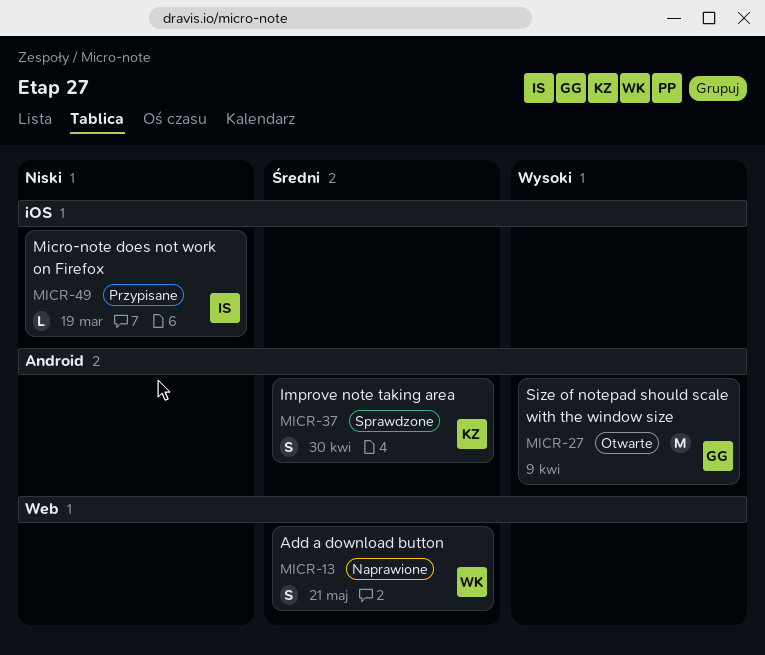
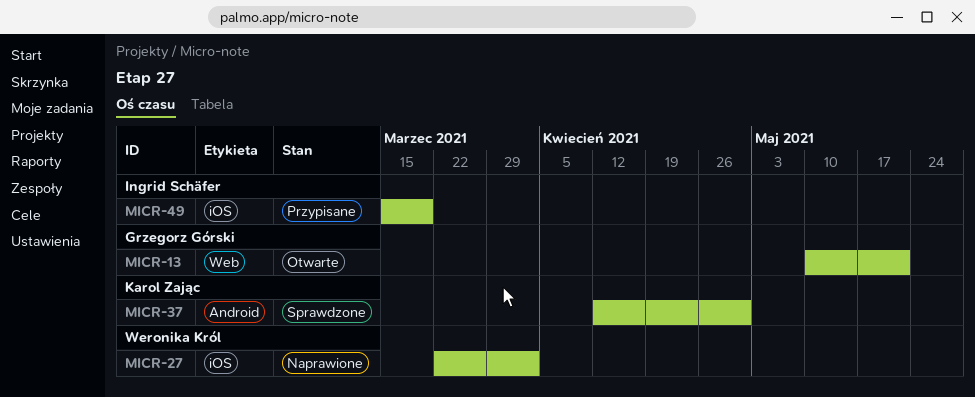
MICR-13, status: Naprawione -> Otwarte
MICR-13, owner: Weronika Król -> Grzegorz Górski
MICR-27, status: Otwarte -> Naprawione
MICR-27, owner: Grzegorz Górski -> Weronika Król
MICR-27, label: Android -> iOS
MICR-27, due: Apr 9 -> Apr 2

